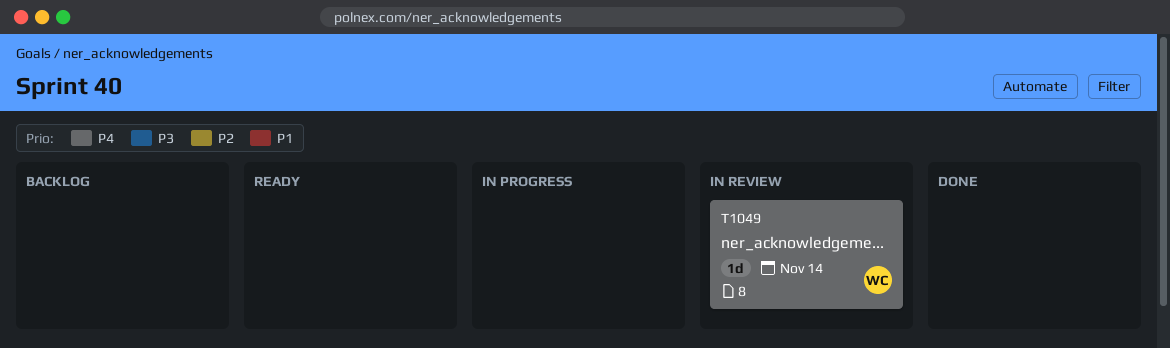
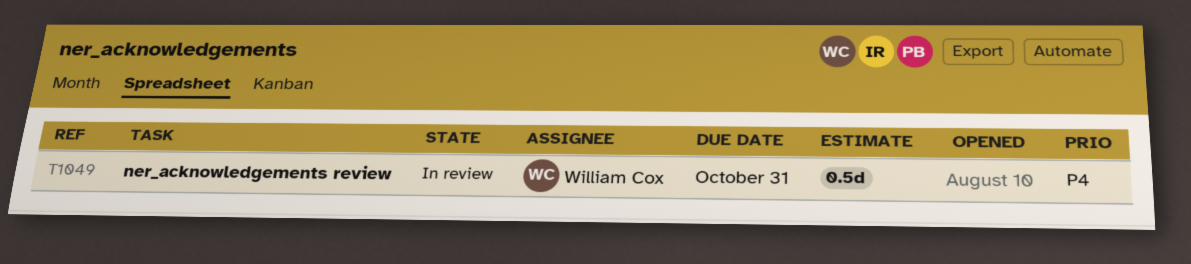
T1049, estimate: 1d -> 0.5d
T1049, due: Nov 14 -> Oct 31

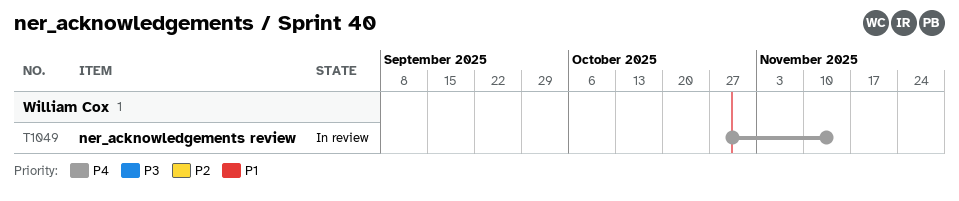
T1049, due: Oct 31 -> Nov 14

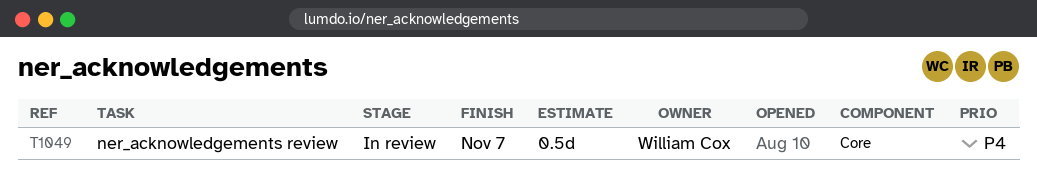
T1049, due: Nov 14 -> Nov 7

